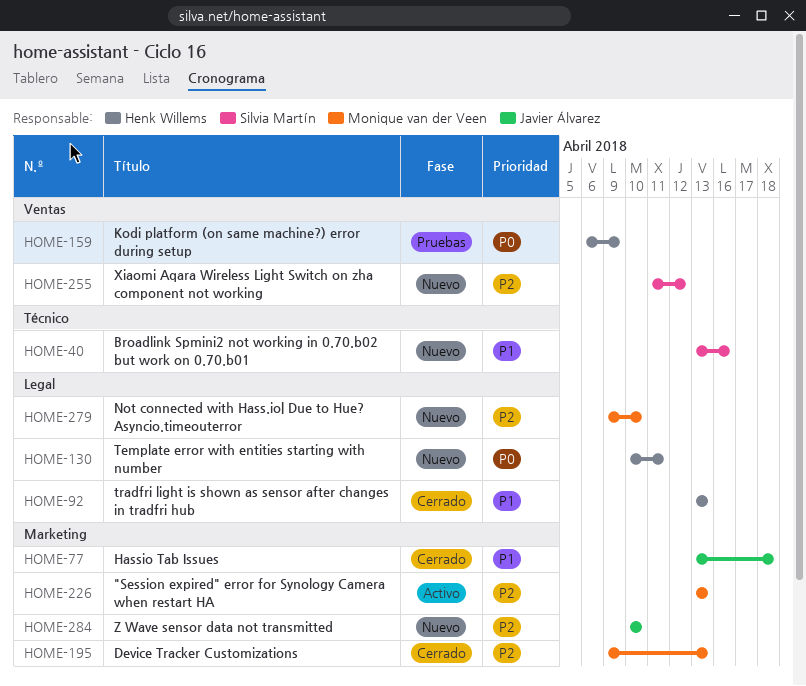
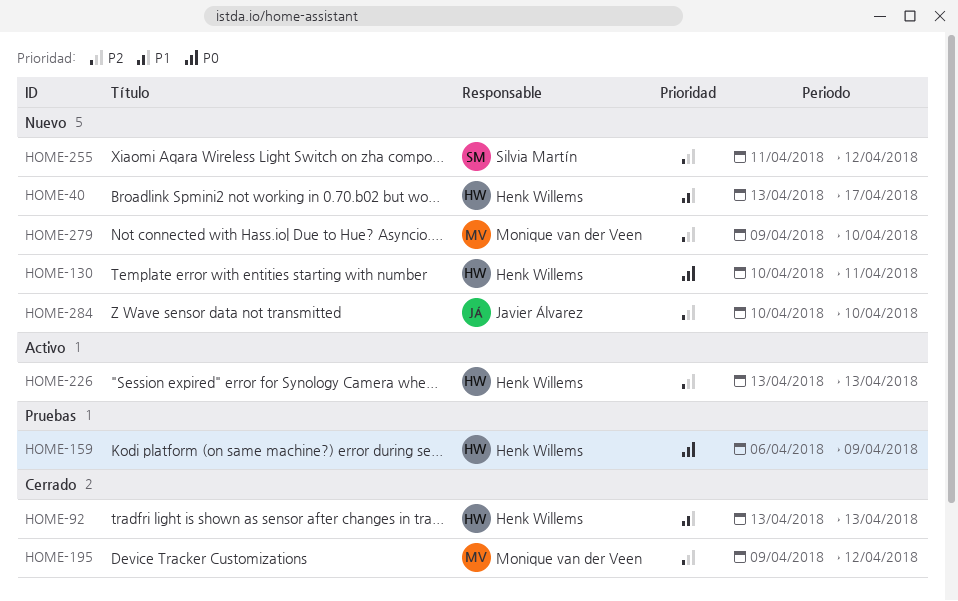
HOME-40, owner: Silvia Martín -> Henk Willems
HOME-40, due: Apr 16 -> Apr 17
HOME-77: present -> none
HOME-195, due: Apr 13 -> Apr 12
HOME-226, owner: Monique van der Veen -> Henk Willems

